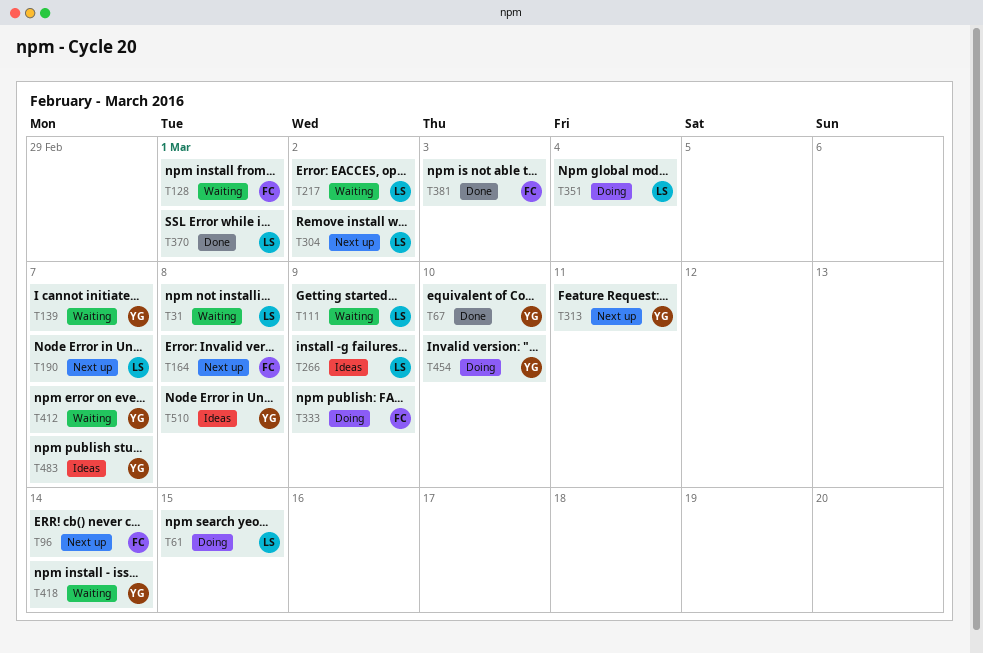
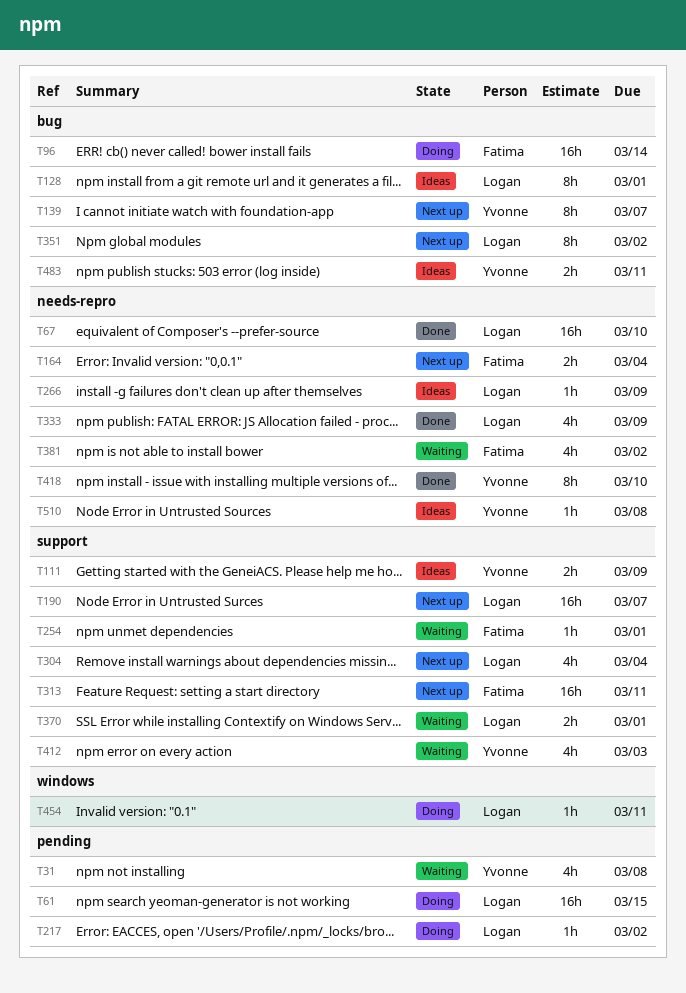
T31, owner: Logan -> Yvonne
T67, owner: Yvonne -> Logan
T96, status: Next up -> Doing
T111, status: Waiting -> Ideas
T111, owner: Logan -> Yvonne
T128, status: Waiting -> Ideas
T128, owner: Fatima -> Logan
T139, status: Waiting -> Next up
T164, due: Mar 8 -> Mar 4
T217, status: Waiting -> Doing
T254: none -> present
T304, due: Mar 2 -> Mar 4
T313, owner: Yvonne -> Fatima
T333, status: Doing -> Done
T333, owner: Fatima -> Logan
T351, status: Doing -> Next up
T351, due: Mar 4 -> Mar 2
T370, status: Done -> Waiting
T381, status: Done -> Waiting
T381, due: Mar 3 -> Mar 2
T412, due: Mar 7 -> Mar 3
T418, status: Waiting -> Done
T418, due: Mar 14 -> Mar 10
T454, owner: Yvonne -> Logan
T454, due: Mar 10 -> Mar 11
T483, due: Mar 7 -> Mar 11

